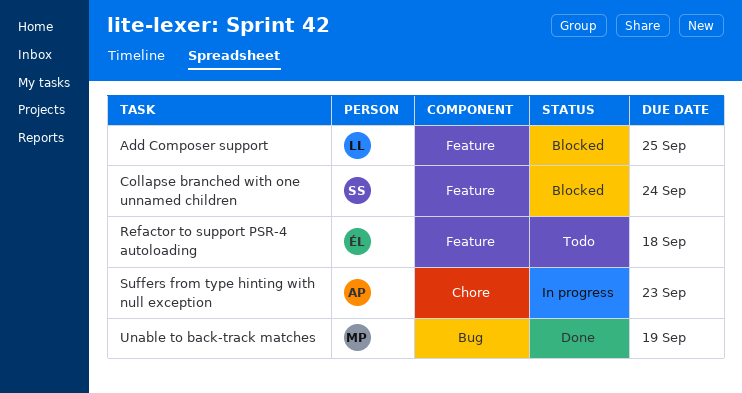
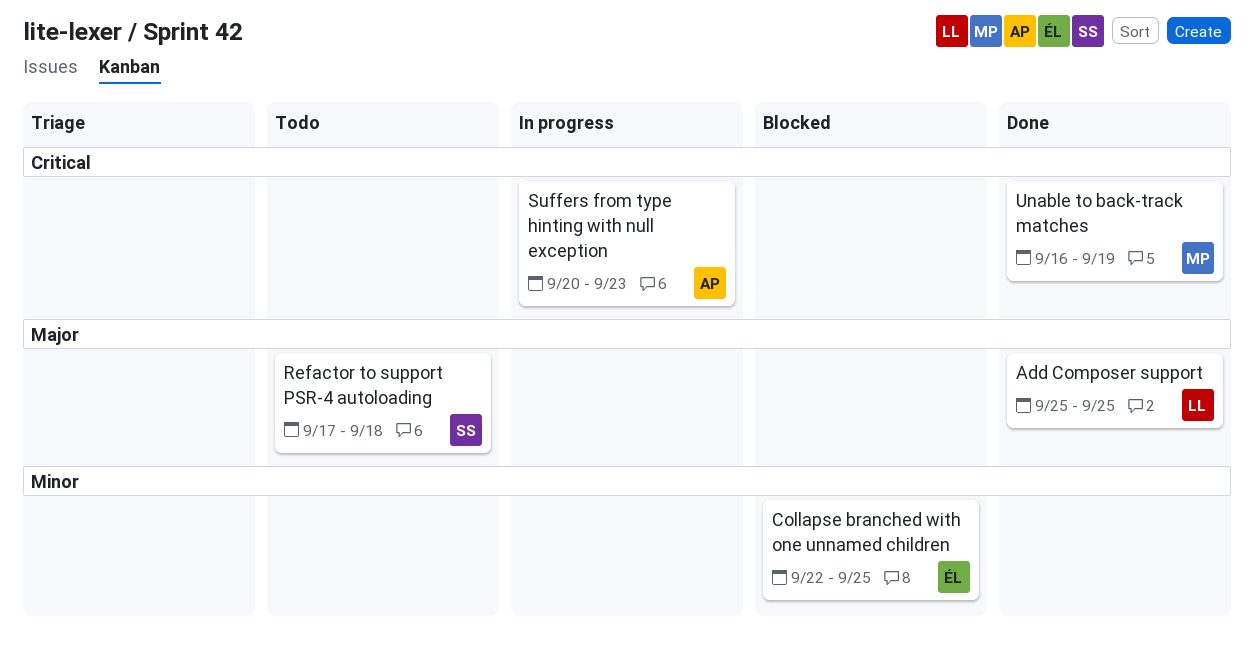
Add Composer support, status: Blocked -> Done
Collapse branched with one unnamed children, owner: SS -> ÉL
Collapse branched with one unnamed children, due: Sep 24 -> Sep 25
Refactor to support PSR-4 autoloading, owner: ÉL -> SS

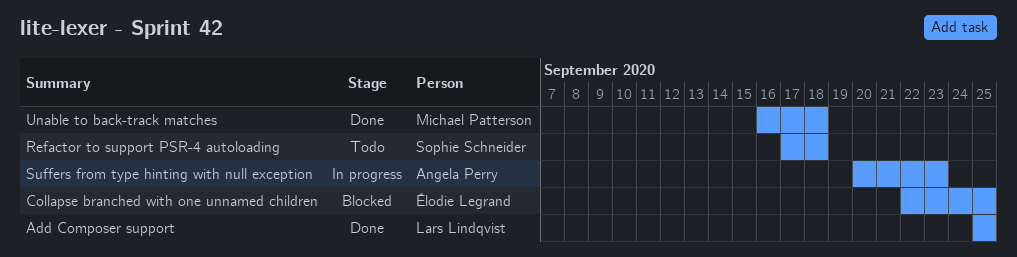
Unable to back-track matches, due: Sep 19 -> Sep 18

